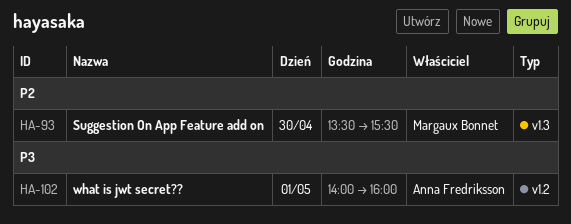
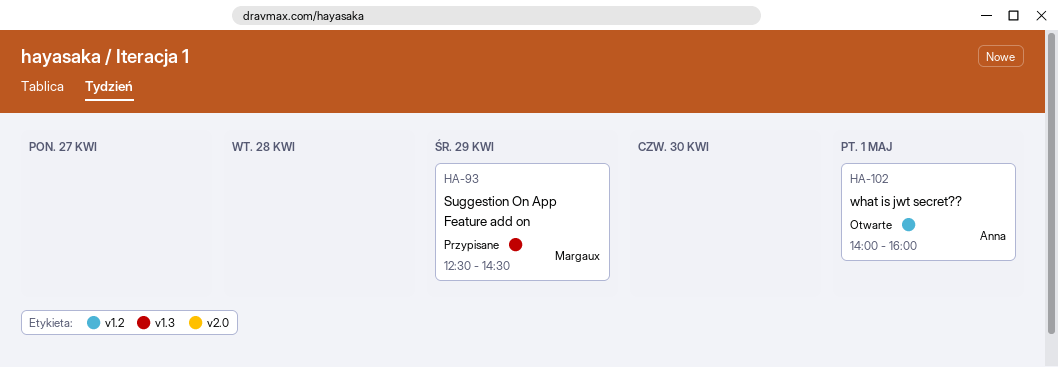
HA-93, day: Apr 30 -> Apr 29
HA-93, begins: 13:30 -> 12:30
HA-93, ends: 15:30 -> 14:30

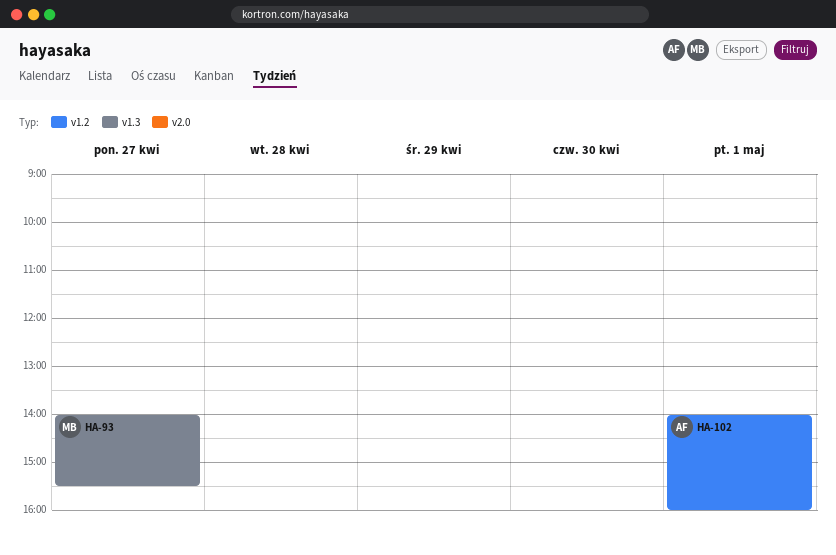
HA-93, day: Apr 29 -> Apr 27
HA-93, begins: 12:30 -> 14:00
HA-93, ends: 14:30 -> 15:30

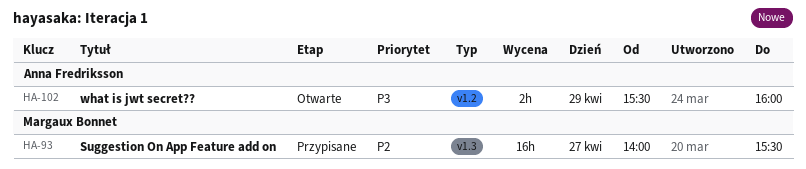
HA-102, day: May 1 -> Apr 29
HA-102, begins: 14:00 -> 15:30

